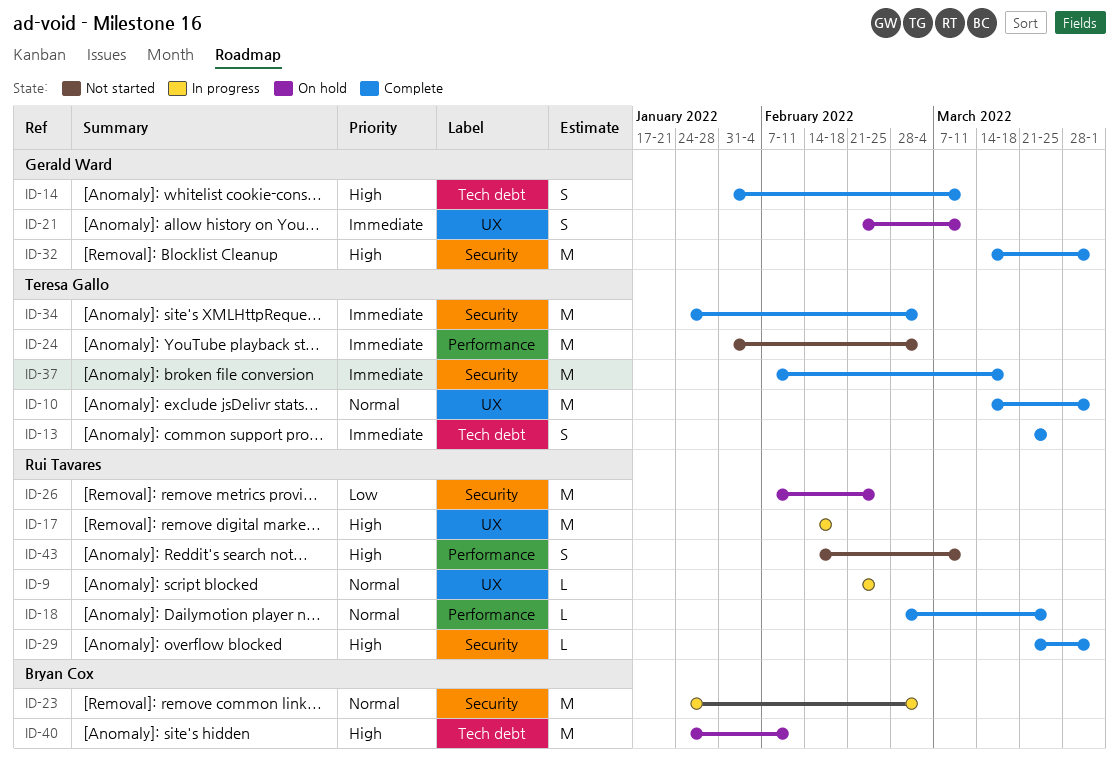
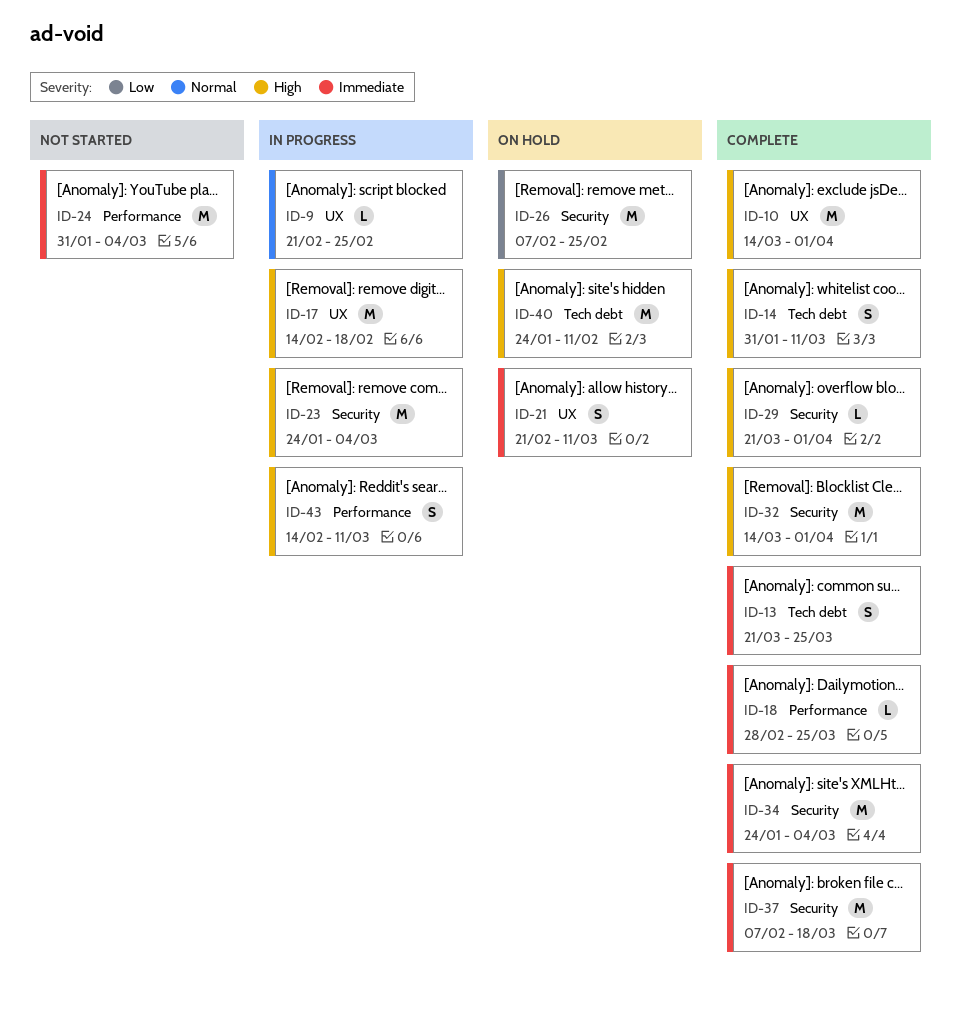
ID-10, priority: Normal -> High
ID-18, priority: Normal -> Immediate
ID-23, priority: Normal -> High
ID-43, status: Not started -> In progress

